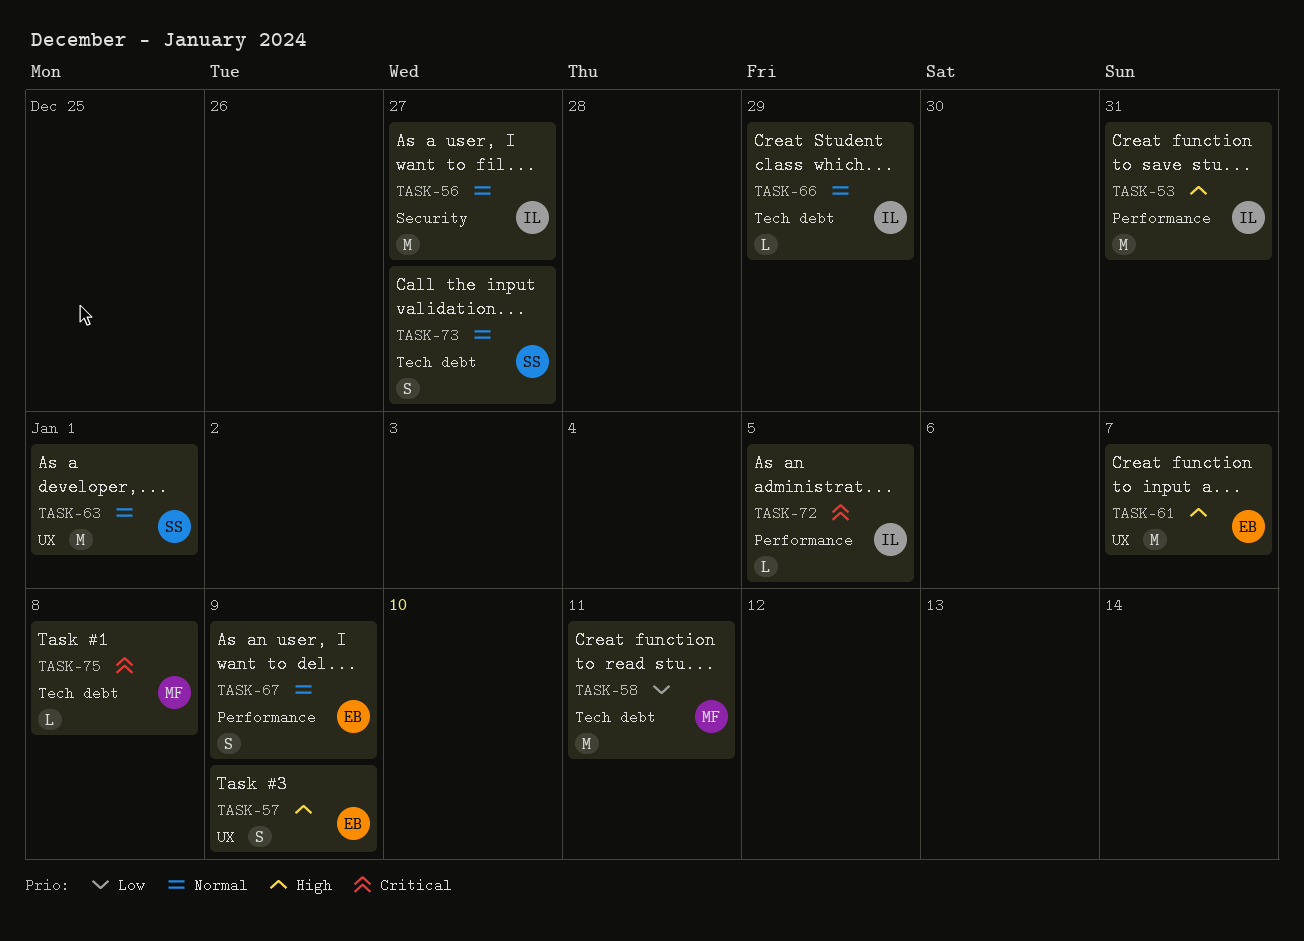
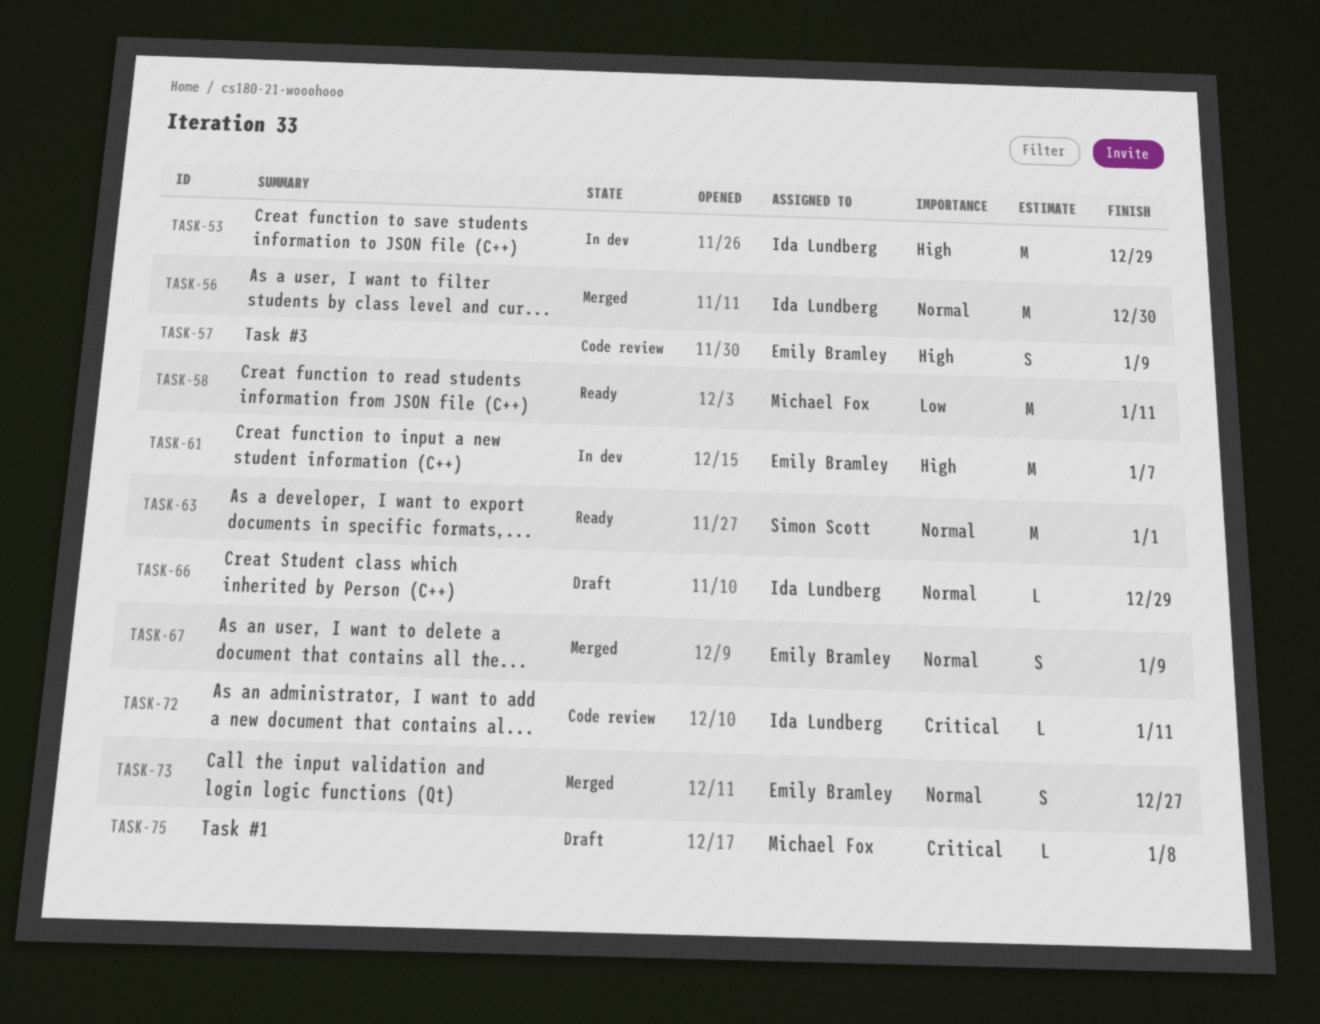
TASK-53, due: Dec 31 -> Dec 29
TASK-56, due: Dec 27 -> Dec 30
TASK-72, due: Jan 5 -> Jan 11
TASK-73, owner: Simon Scott -> Emily Bramley

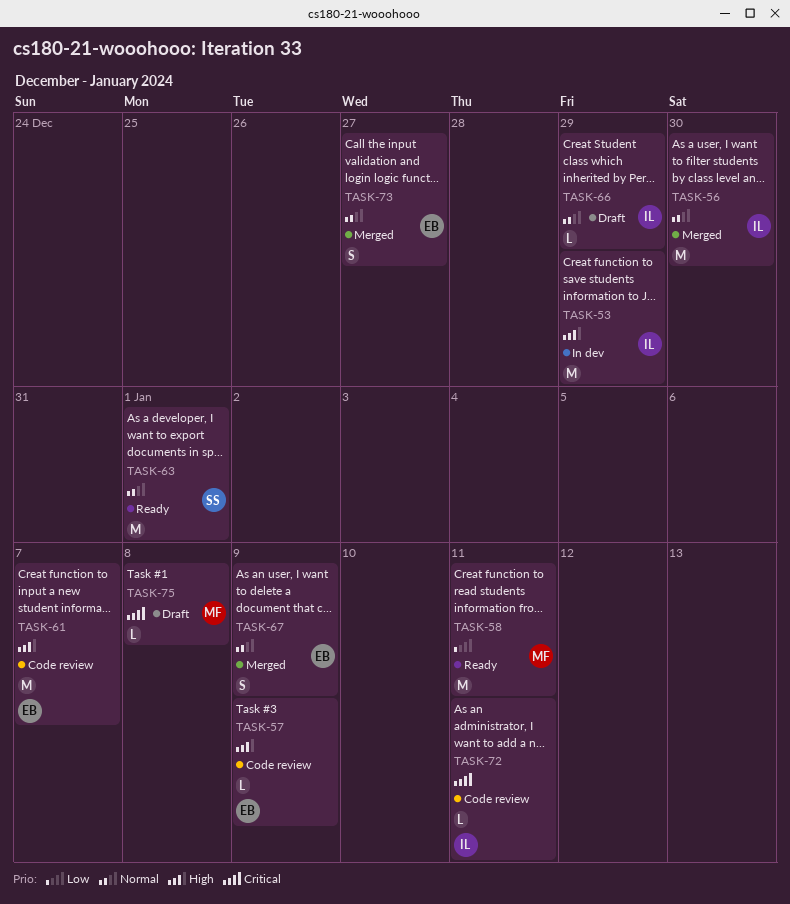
TASK-57, estimate: S -> L
TASK-61, status: In dev -> Code review

